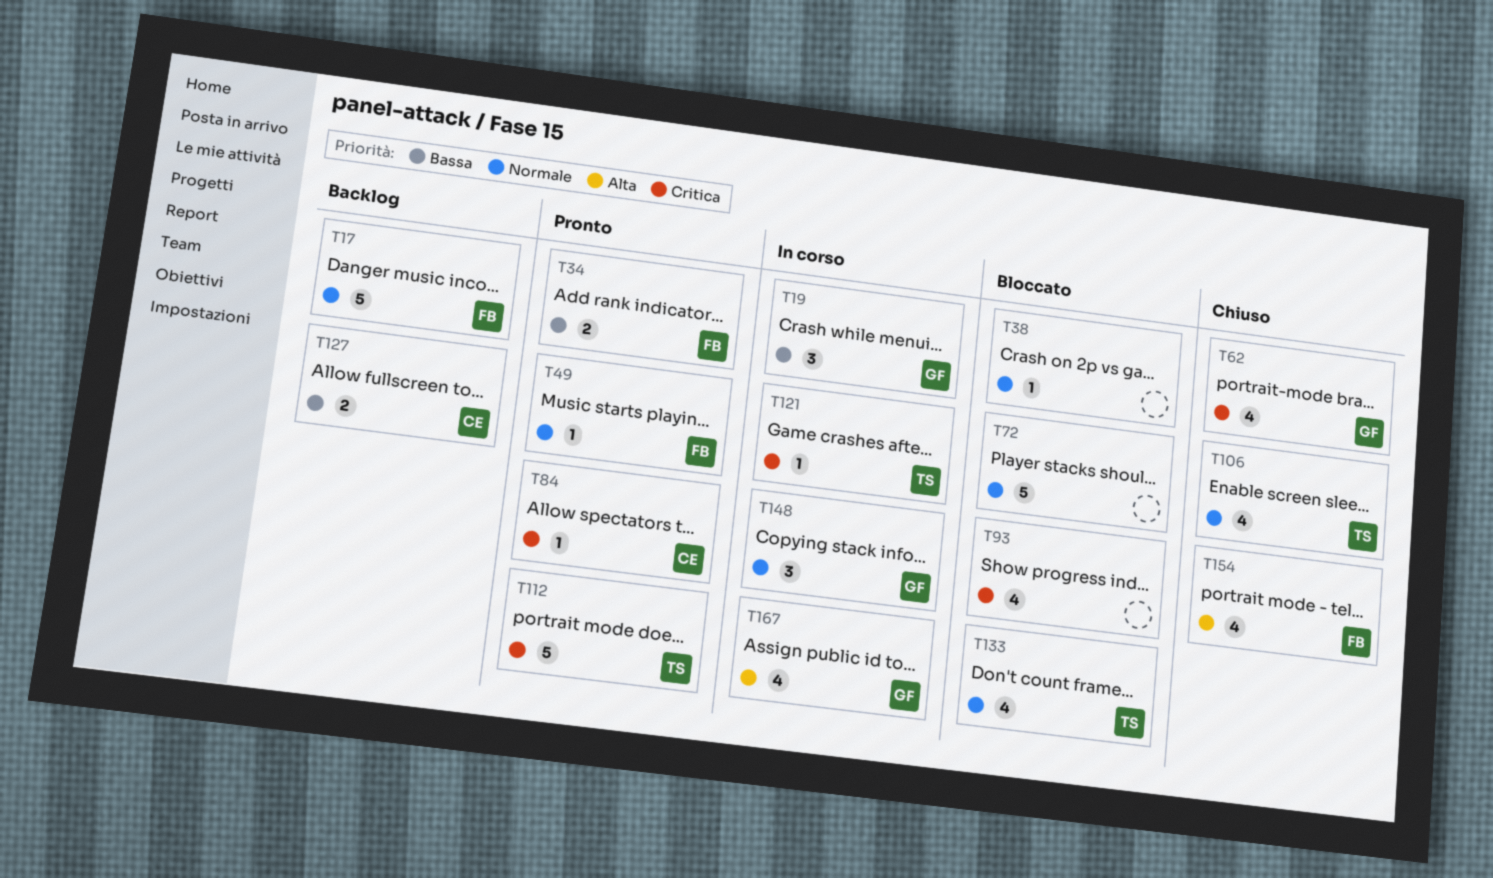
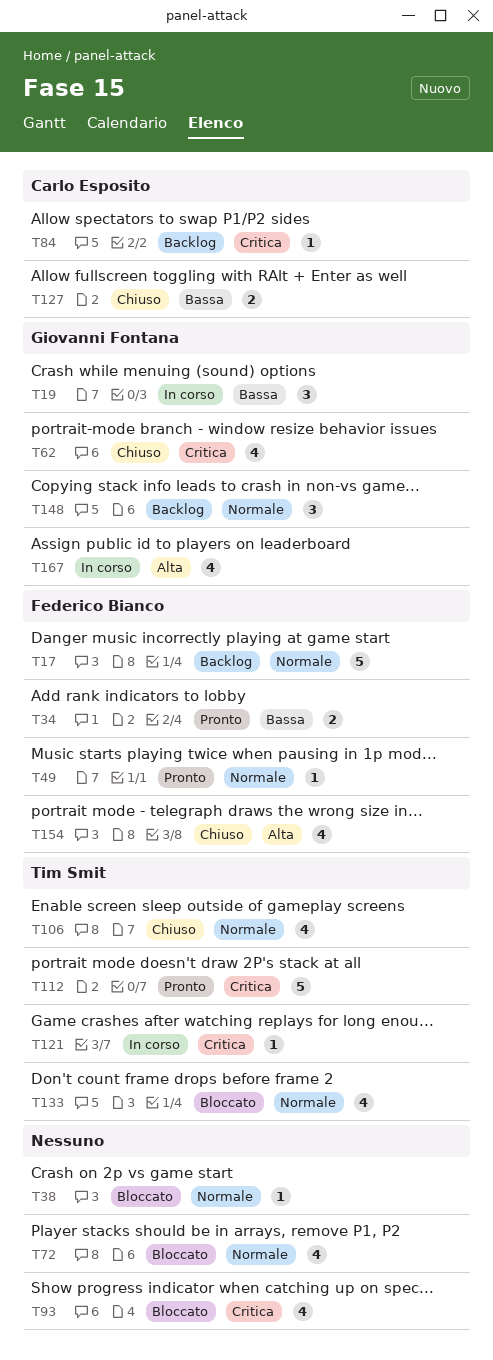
T72, estimate: 5 -> 4
T84, status: Pronto -> Backlog
T127, status: Backlog -> Chiuso
T148, status: In corso -> Backlog

